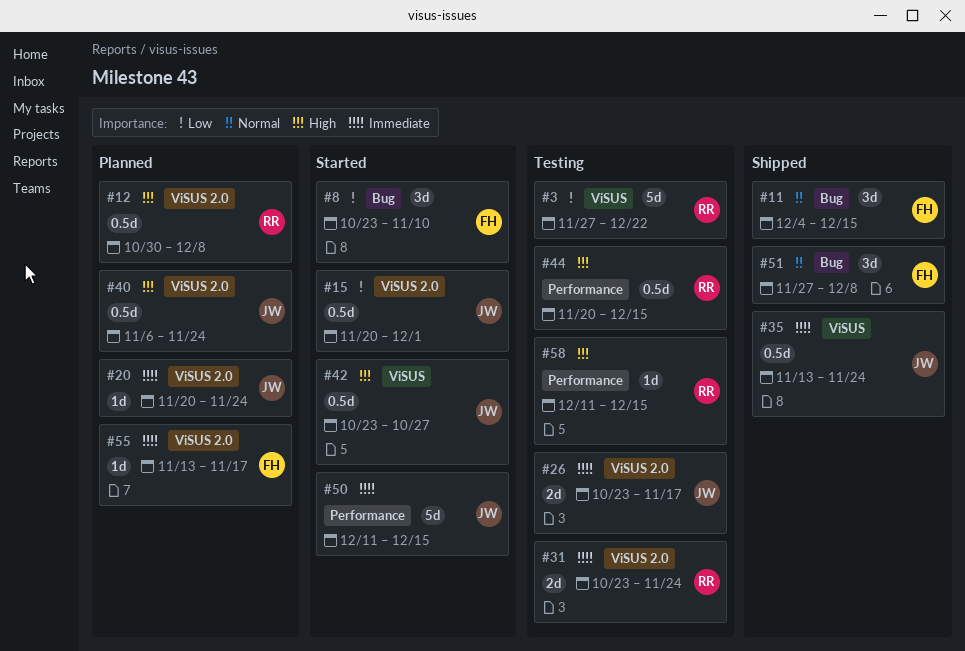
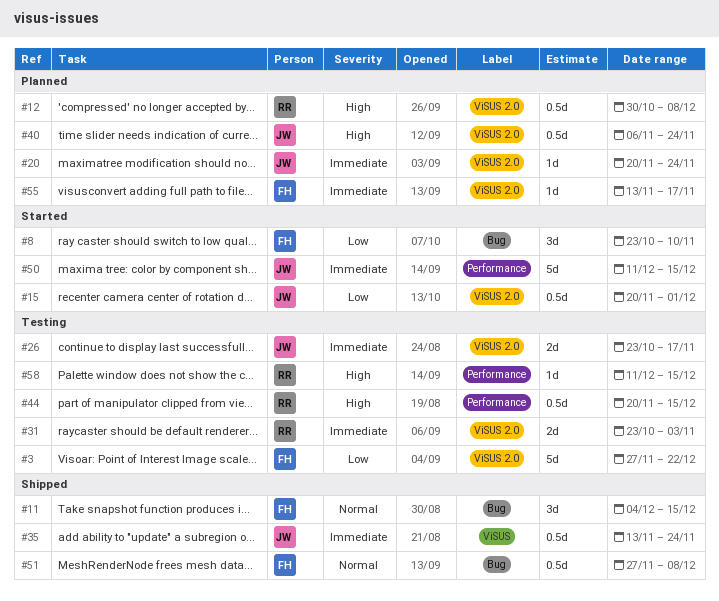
#3, owner: RR -> FH
#3, label: ViSUS -> ViSUS 2.0
#31, due: Nov 24 -> Nov 3
#42: present -> none
#51, estimate: 3d -> 0.5d

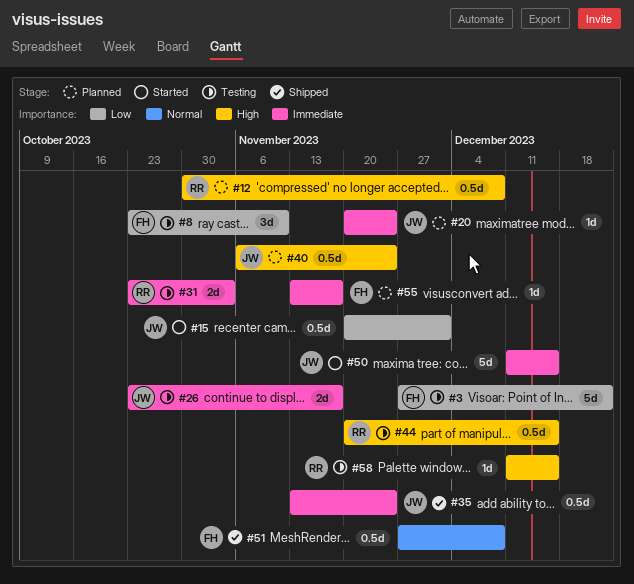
#8, status: Started -> Testing
#11: present -> none

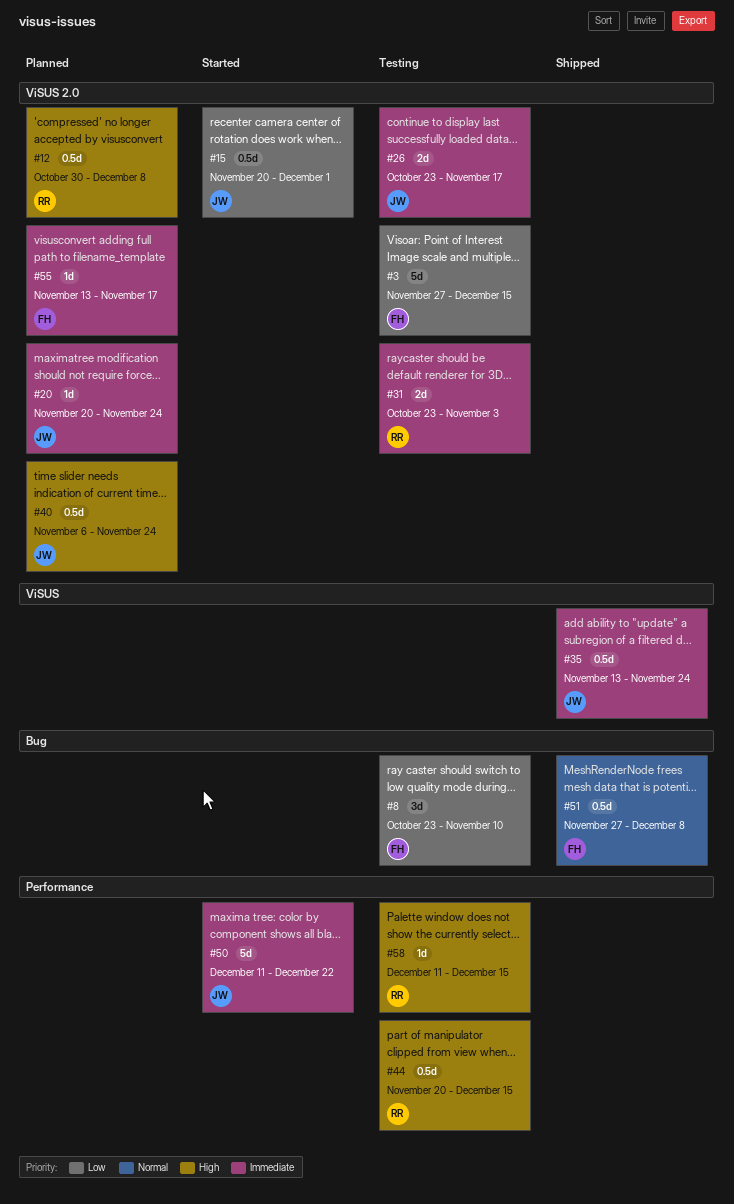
#3, due: Dec 22 -> Dec 15
#50, due: Dec 15 -> Dec 22

